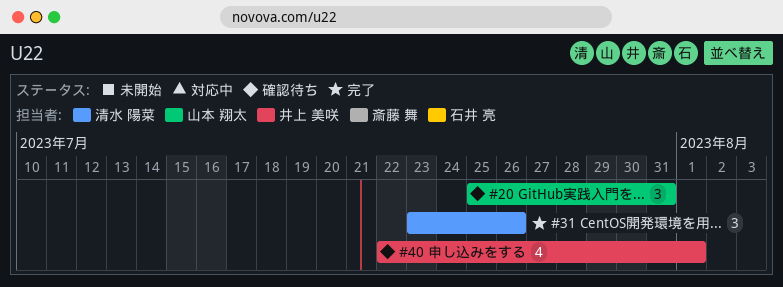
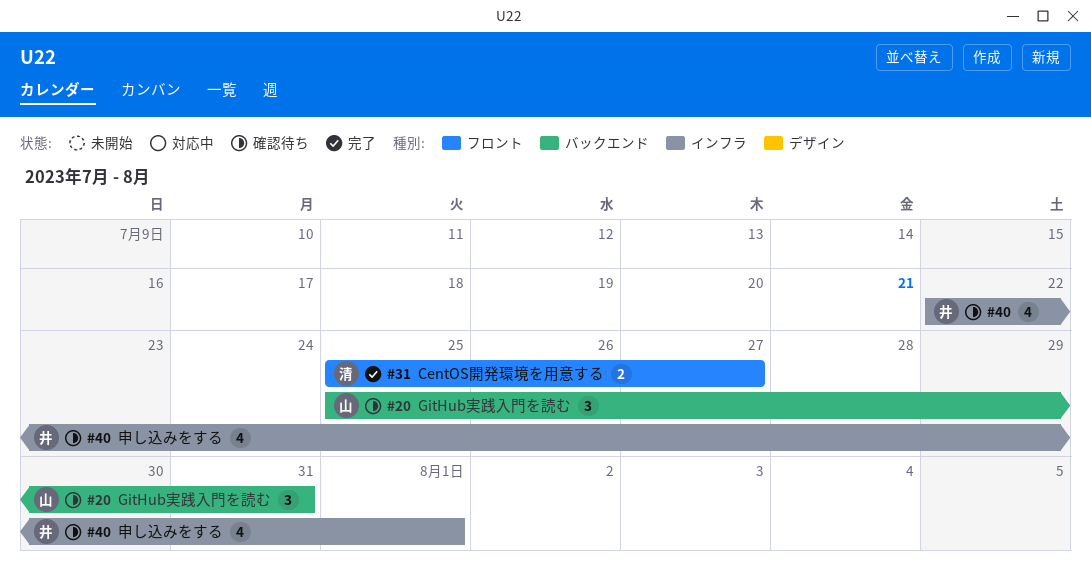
#31, estimate: 3 -> 2
#31, start: Jul 23 -> Jul 25
#31, due: Jul 26 -> Jul 27

